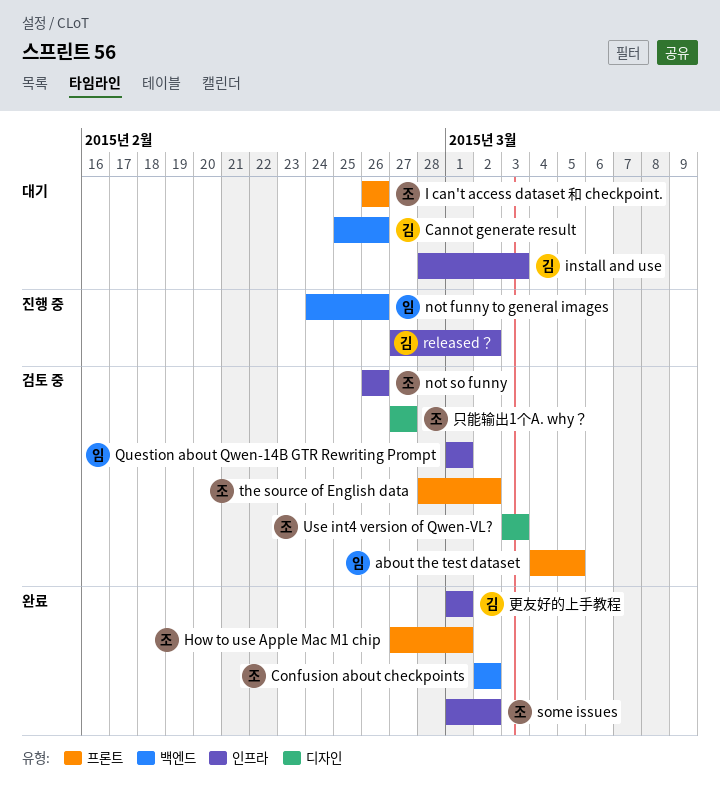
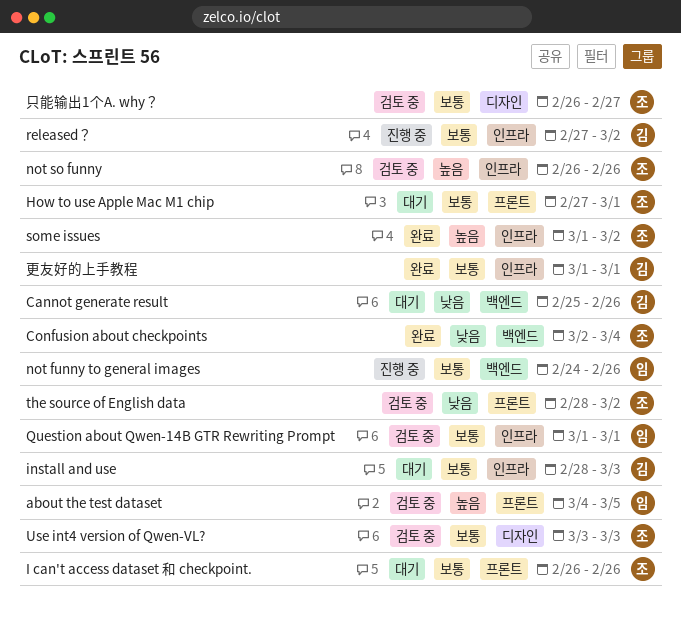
Confusion about checkpoints, due: Mar 2 -> Mar 4
How to use Apple Mac M1 chip, status: 완료 -> 대기
只能输出1个A. why？, start: Feb 27 -> Feb 26

